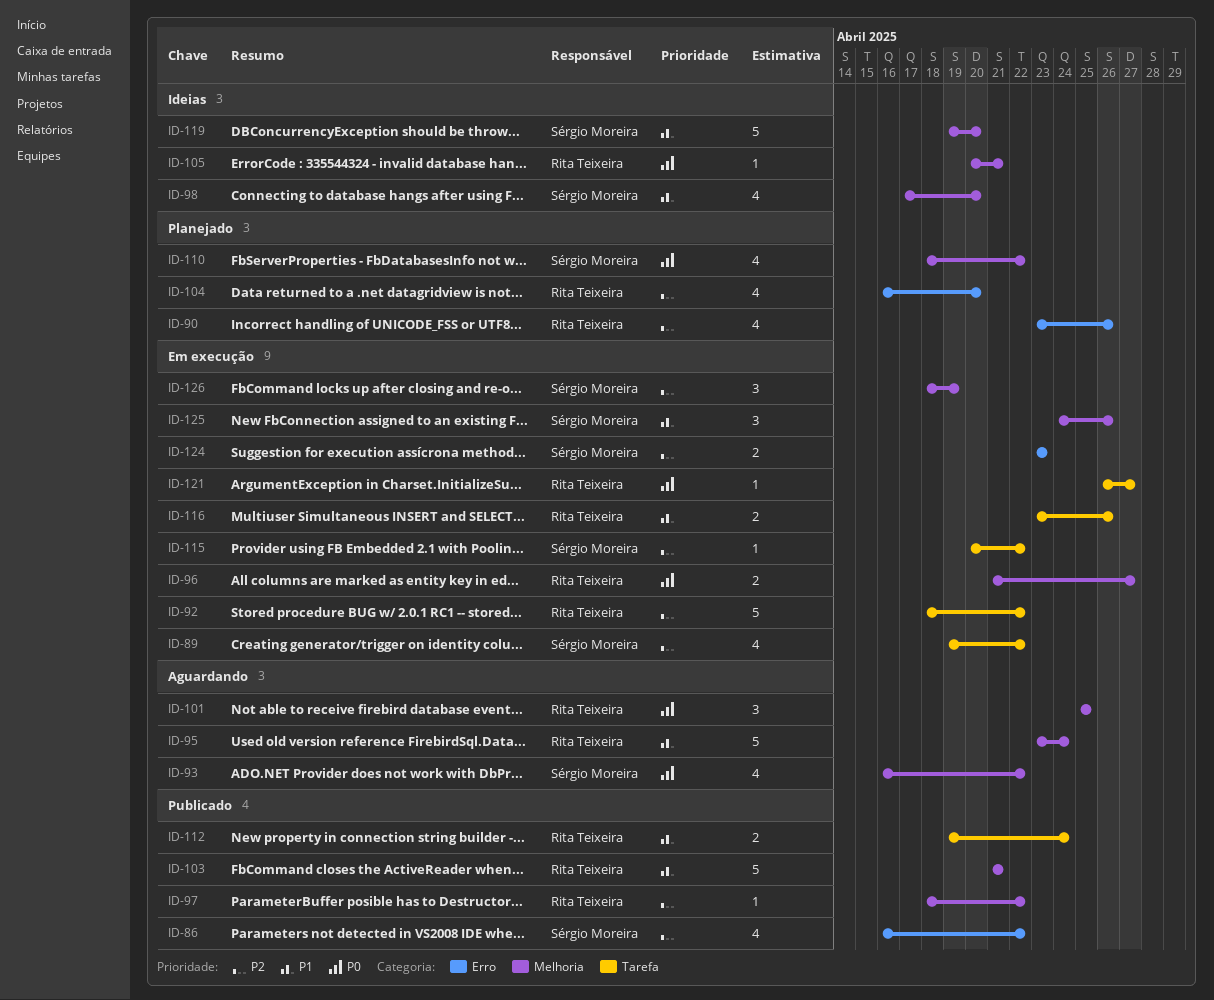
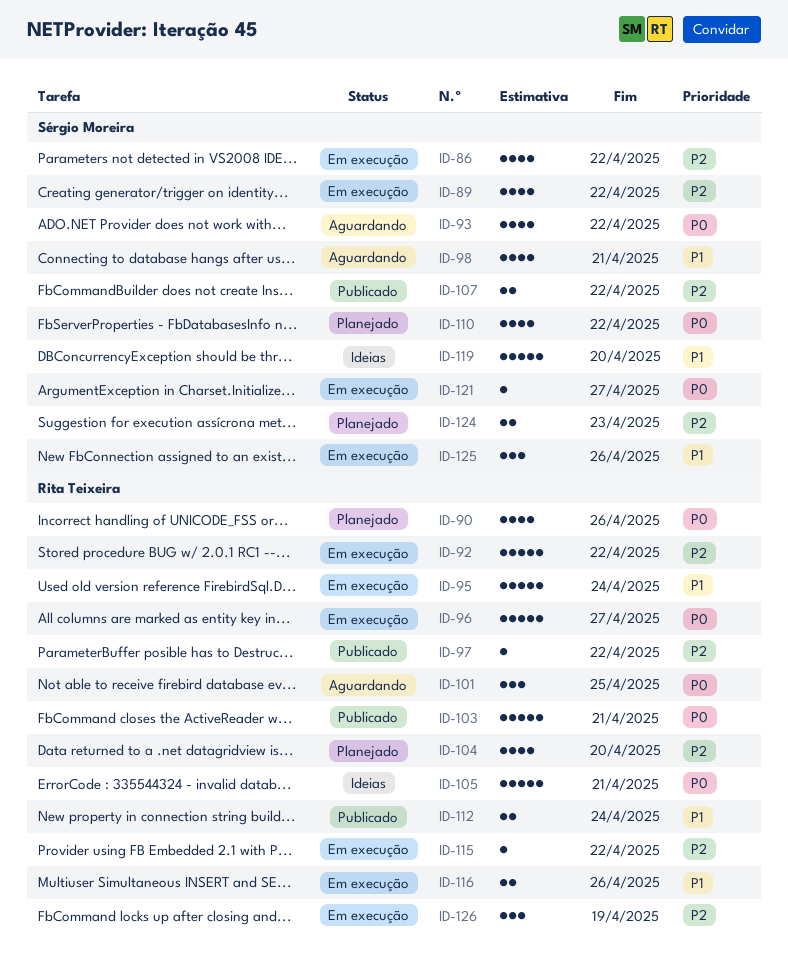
ID-86, status: Publicado -> Em execução
ID-90, priority: P2 -> P0
ID-95, status: Aguardando -> Em execução
ID-96, estimate: 2 -> 5
ID-98, status: Ideias -> Aguardando
ID-98, due: Apr 20 -> Apr 21
ID-103, priority: P1 -> P0
ID-105, estimate: 1 -> 5
ID-107: none -> present
ID-115, owner: Sérgio Moreira -> Rita Teixeira
ID-121, owner: Rita Teixeira -> Sérgio Moreira
ID-124, status: Em execução -> Planejado
ID-126, owner: Sérgio Moreira -> Rita Teixeira

